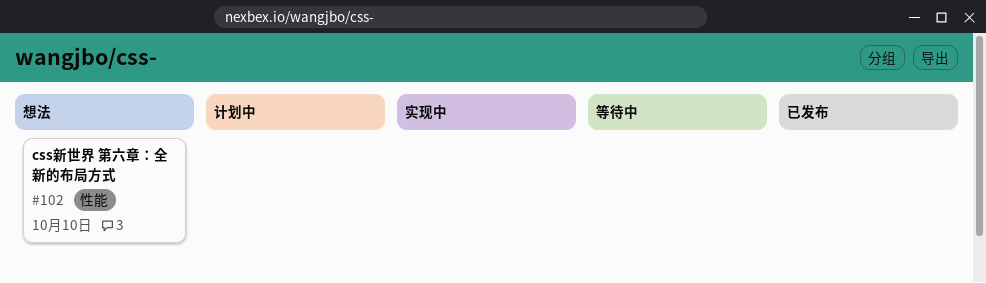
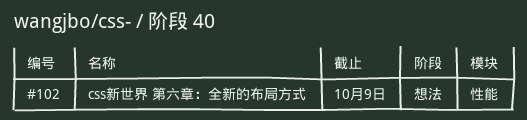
#102, due: Oct 10 -> Oct 9

